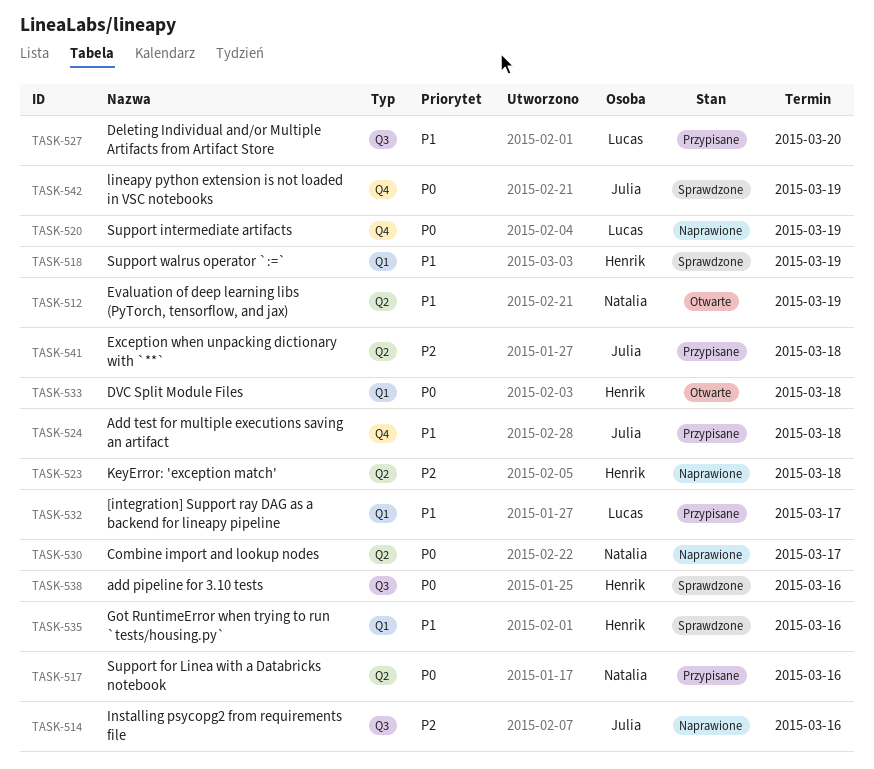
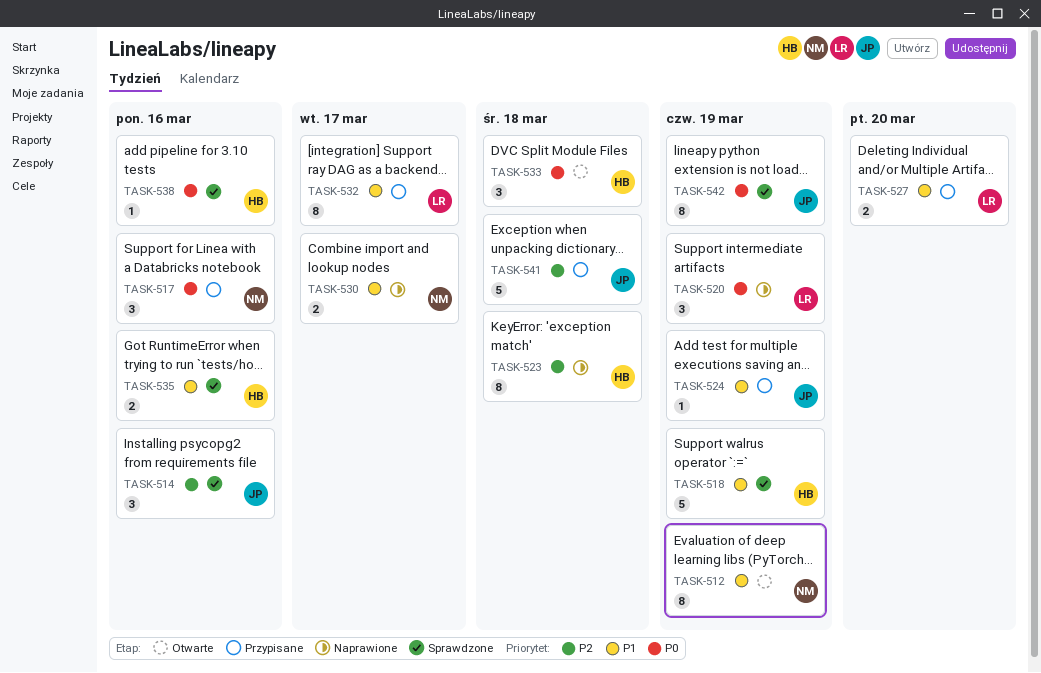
TASK-514, status: Naprawione -> Sprawdzone
TASK-524, due: Mar 18 -> Mar 19
TASK-530, priority: P0 -> P1

